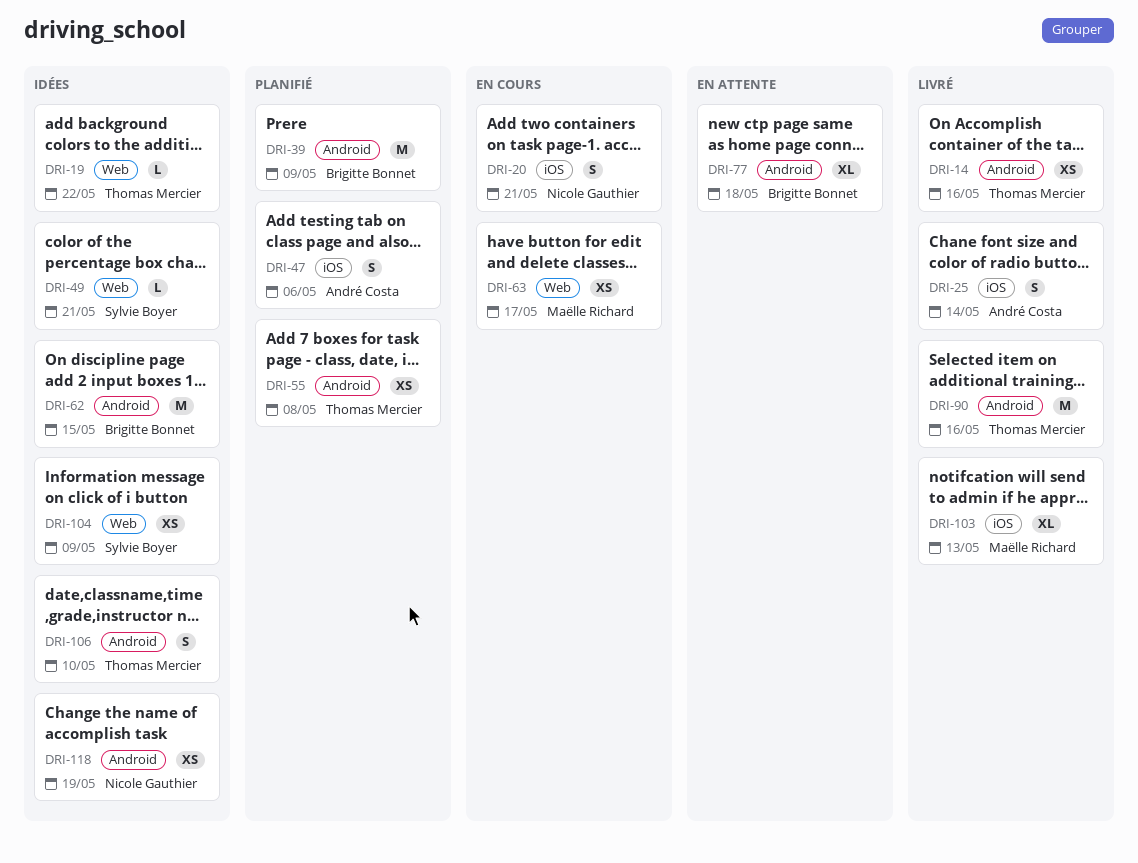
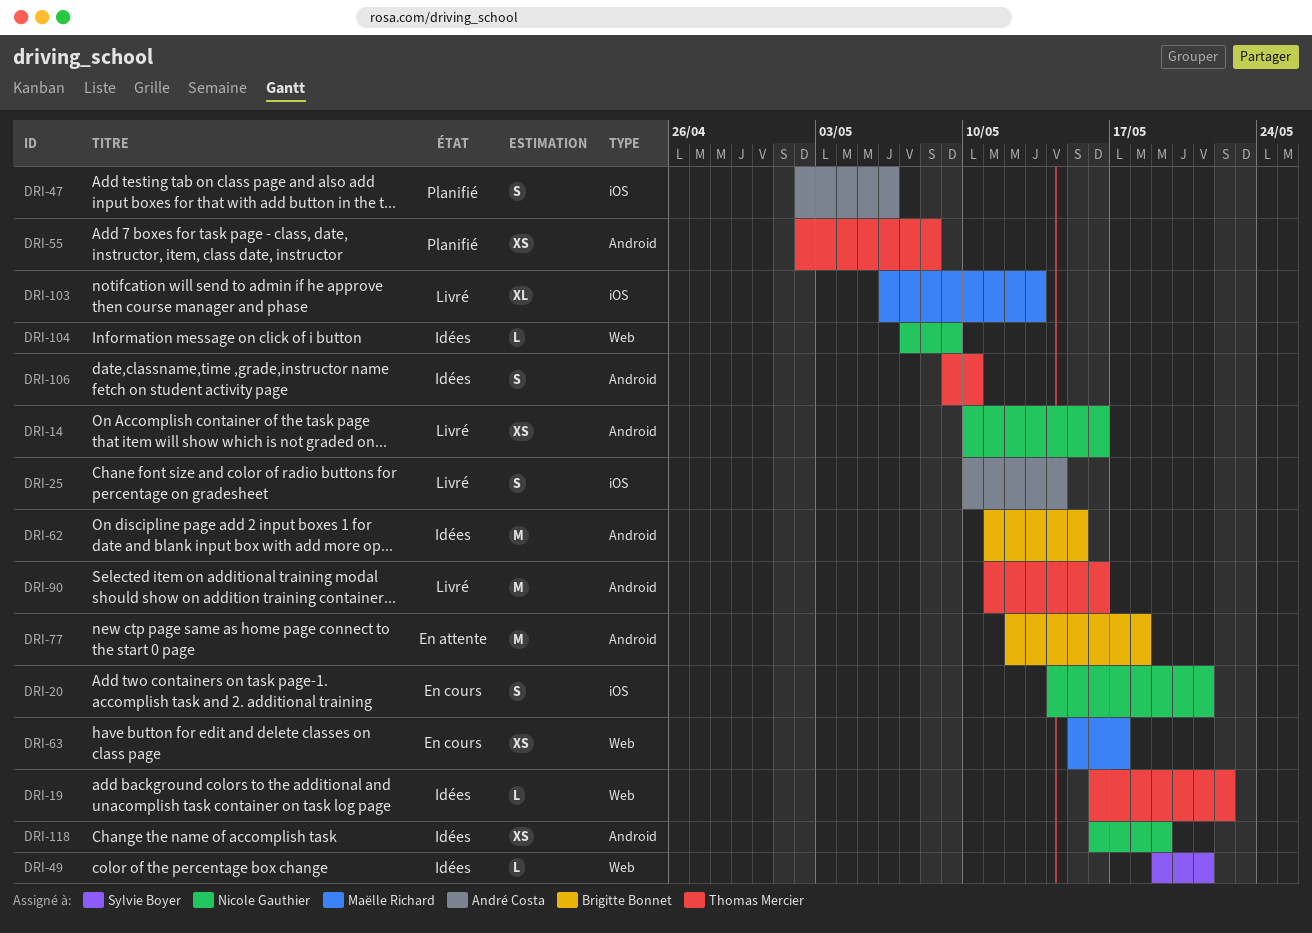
DRI-14, owner: Thomas Mercier -> Nicole Gauthier
DRI-39: present -> none
DRI-77, estimate: XL -> M
DRI-104, owner: Sylvie Boyer -> Nicole Gauthier
DRI-104, estimate: XS -> L

